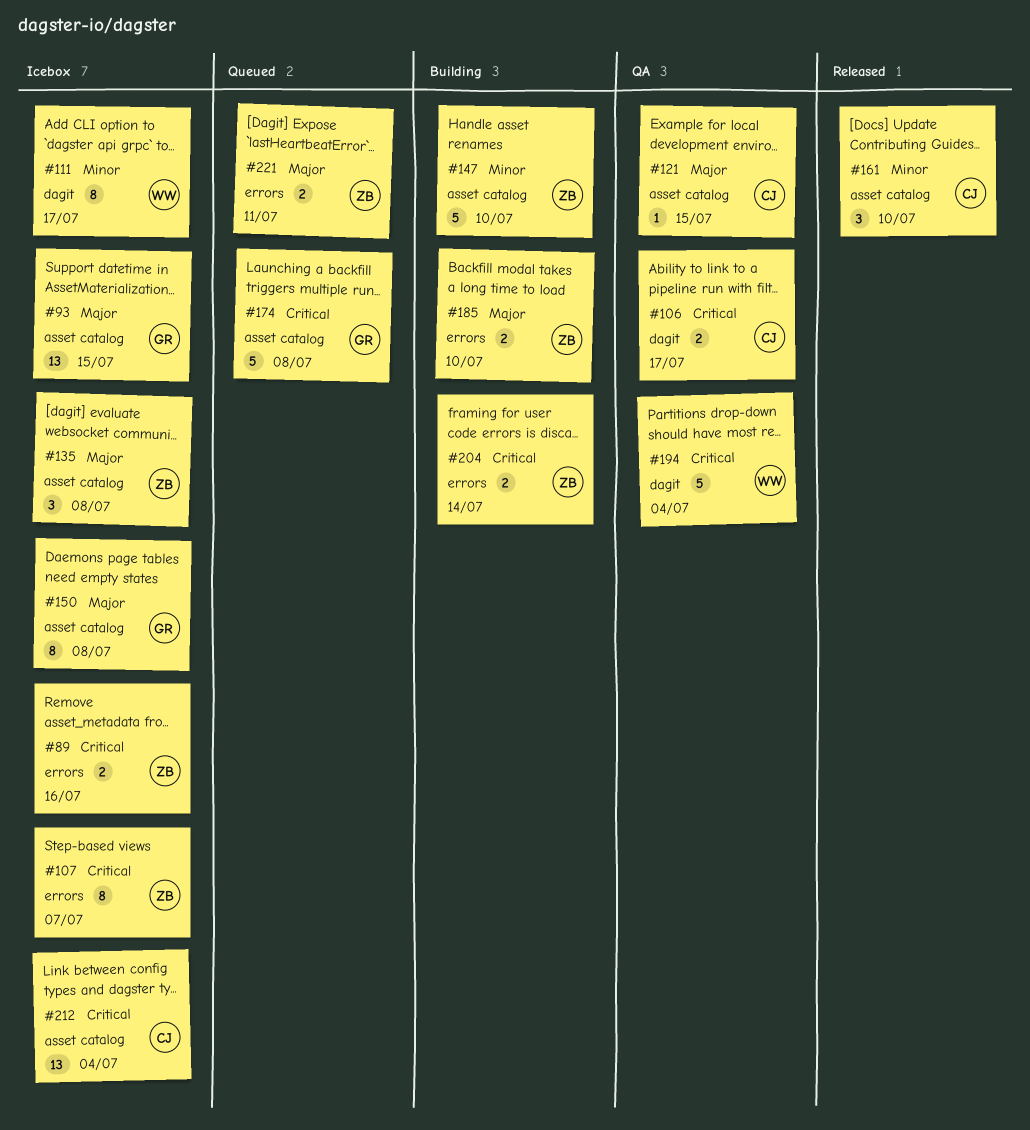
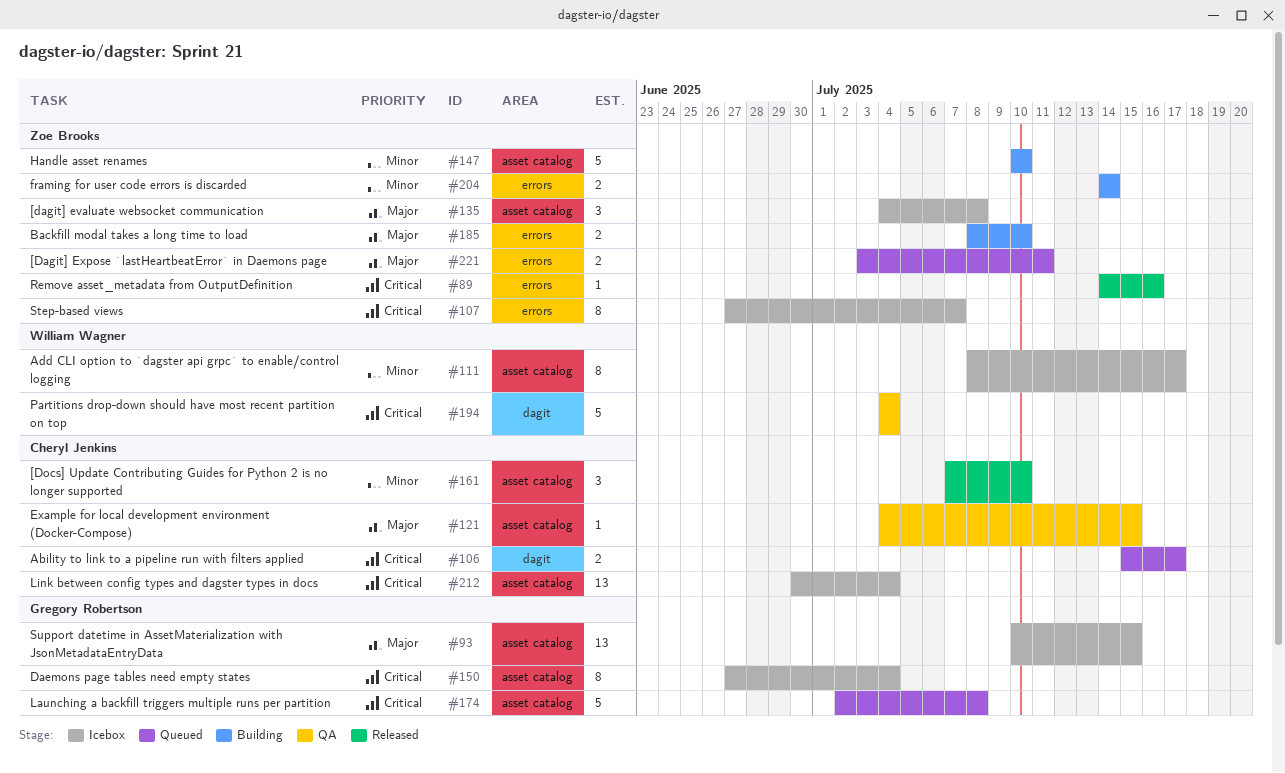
#89, status: Icebox -> Released
#89, estimate: 2 -> 1
#106, status: QA -> Queued
#111, label: dagit -> asset catalog
#150, priority: Major -> Critical
#150, due: Jul 8 -> Jul 4
#204, priority: Critical -> Minor

